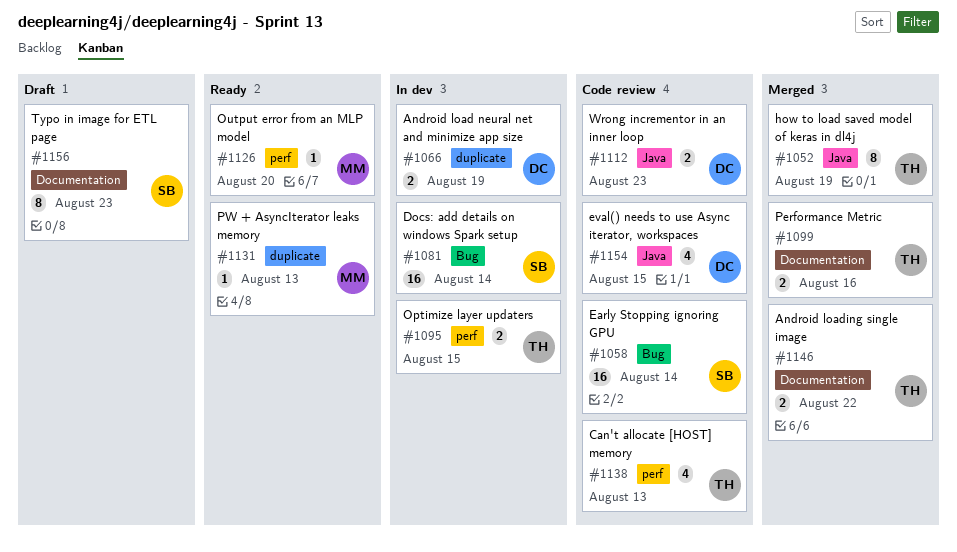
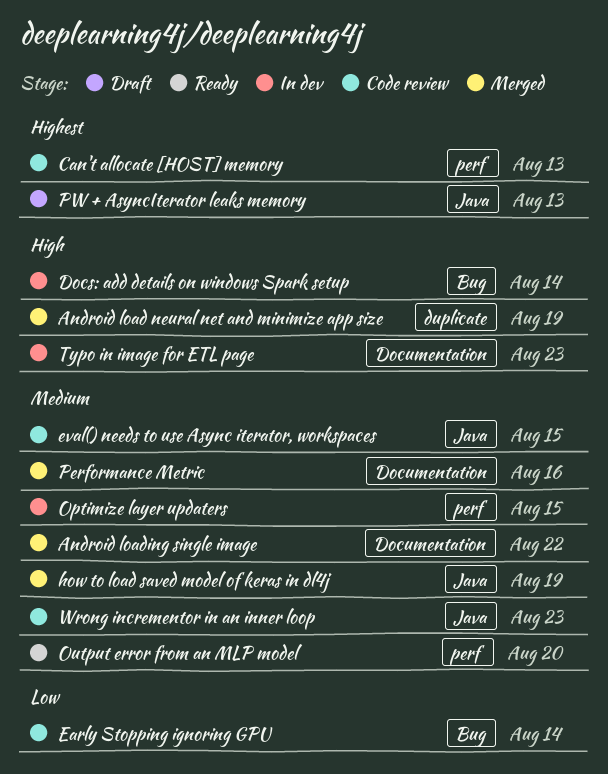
Android load neural net and minimize app size, status: In dev -> Merged
PW + AsyncIterator leaks memory, status: Ready -> Draft
PW + AsyncIterator leaks memory, label: duplicate -> Java
Typo in image for ETL page, status: Draft -> In dev

